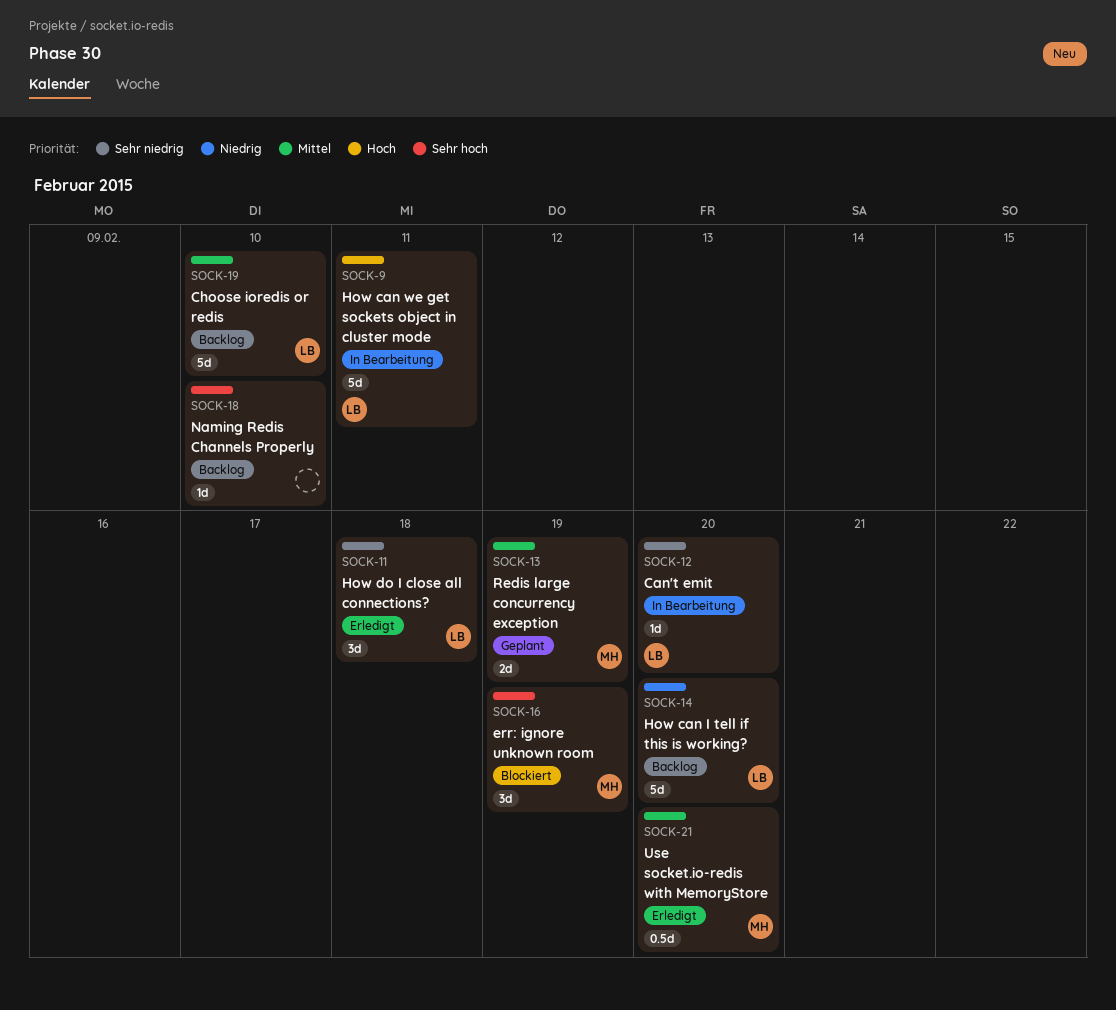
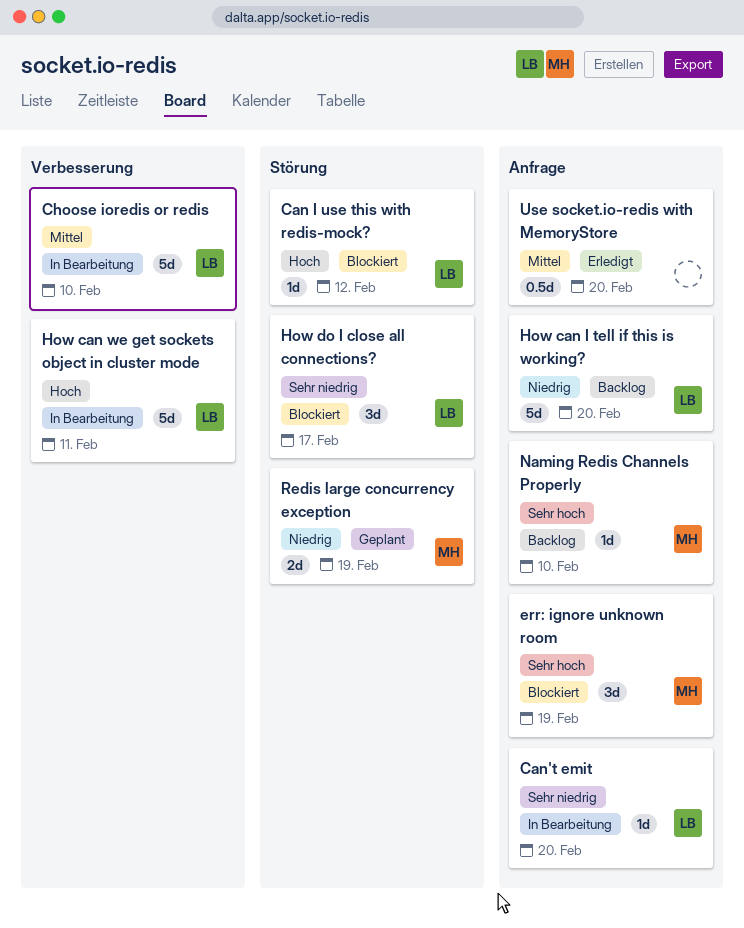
Can I use this with redis-mock?: none -> present
Choose ioredis or redis, status: Backlog -> In Bearbeitung
How do I close all connections?, status: Erledigt -> Blockiert
How do I close all connections?, due: Feb 18 -> Feb 17
Naming Redis Channels Properly, owner: none -> MH
Redis large concurrency exception, priority: Mittel -> Niedrig
Use socket.io-redis with MemoryStore, owner: MH -> none

